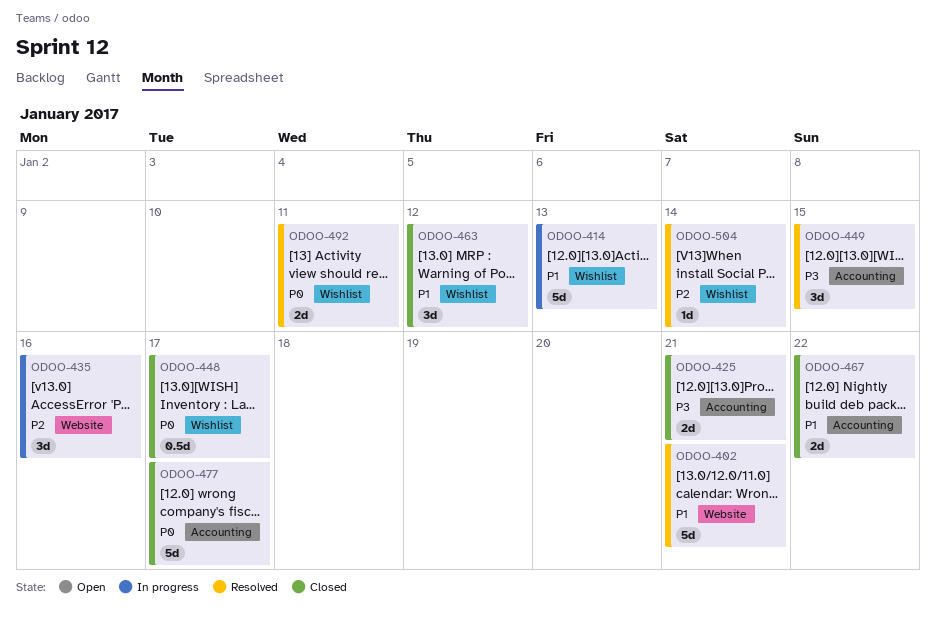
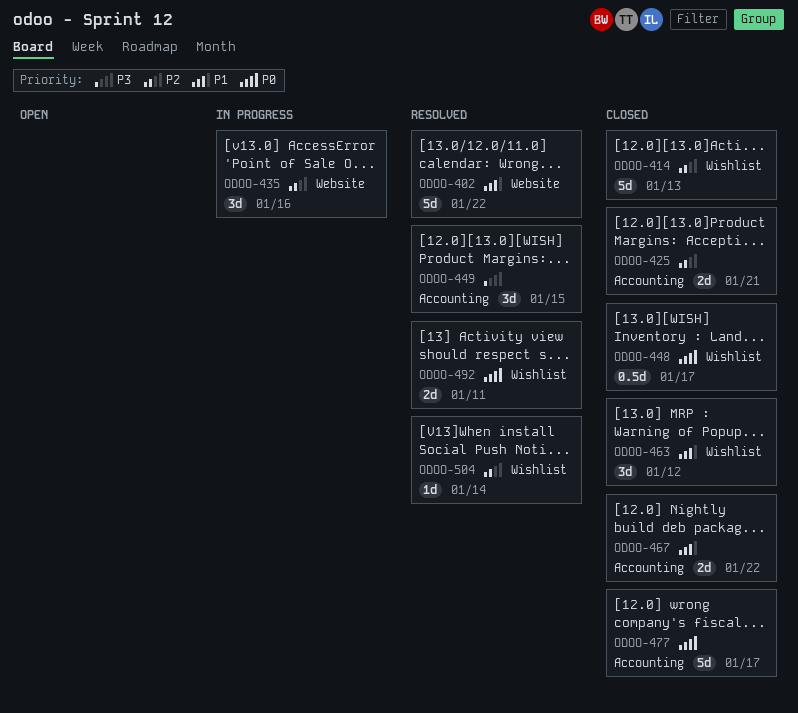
ODOO-402, due: Jan 21 -> Jan 22
ODOO-414, status: In progress -> Closed
ODOO-414, priority: P1 -> P2
ODOO-425, priority: P3 -> P2

